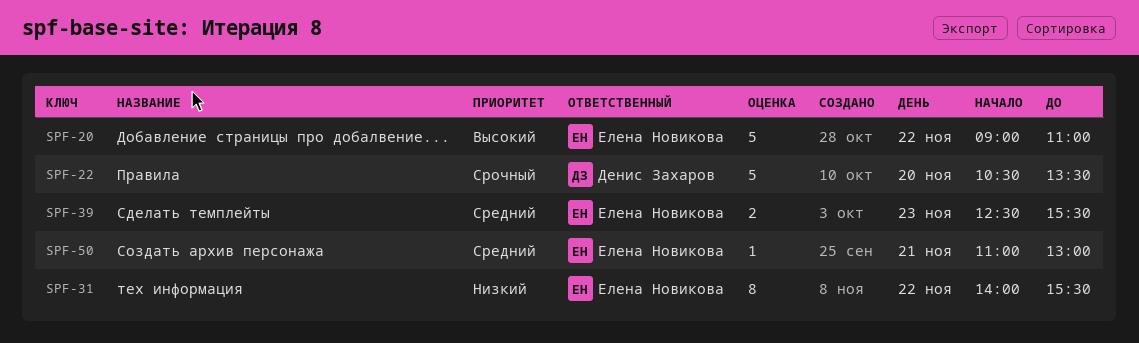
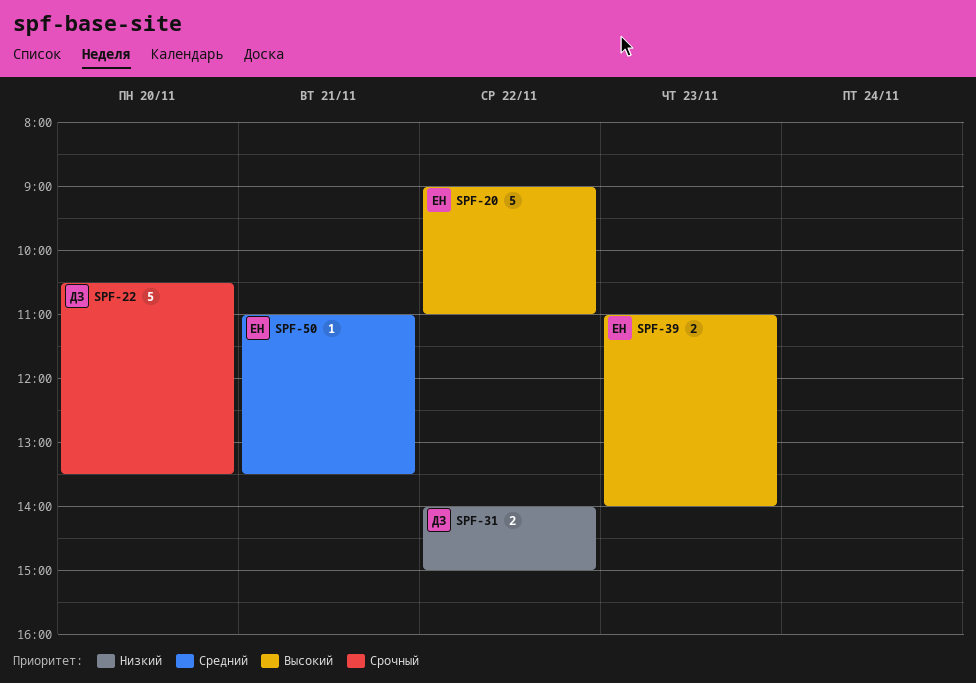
SPF-31, owner: Елена Новикова -> Денис Захаров
SPF-31, estimate: 8 -> 2
SPF-31, ends: 15:30 -> 15:00
SPF-39, priority: Средний -> Высокий
SPF-39, begins: 12:30 -> 11:00
SPF-39, ends: 15:30 -> 14:00
SPF-50, ends: 13:00 -> 13:30

